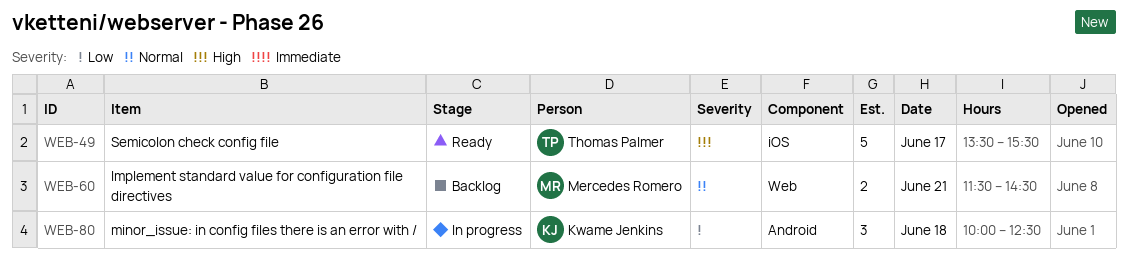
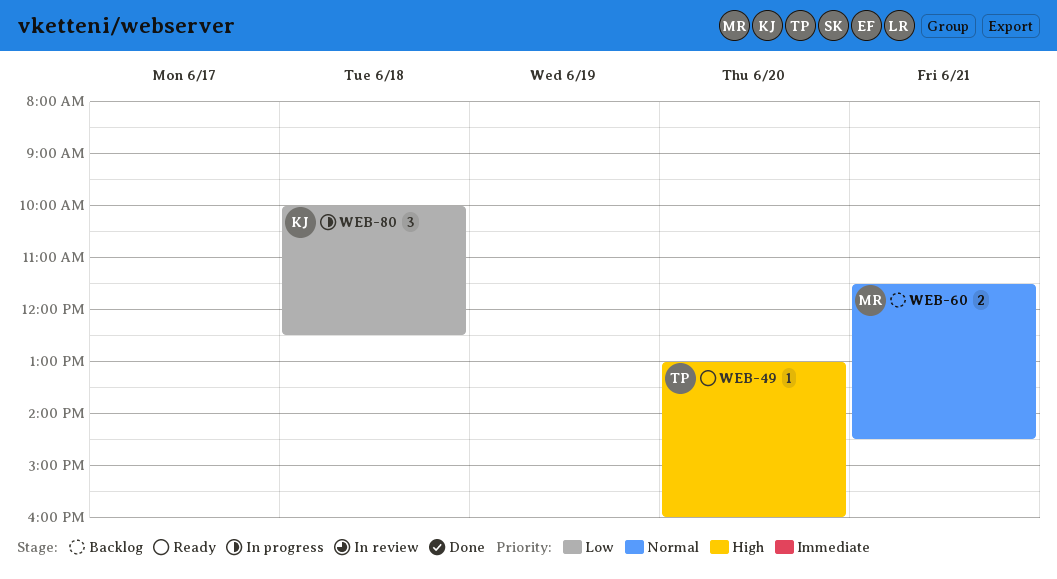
WEB-49, estimate: 5 -> 1
WEB-49, day: Jun 17 -> Jun 20
WEB-49, begins: 13:30 -> 13:00
WEB-49, ends: 15:30 -> 16:00

